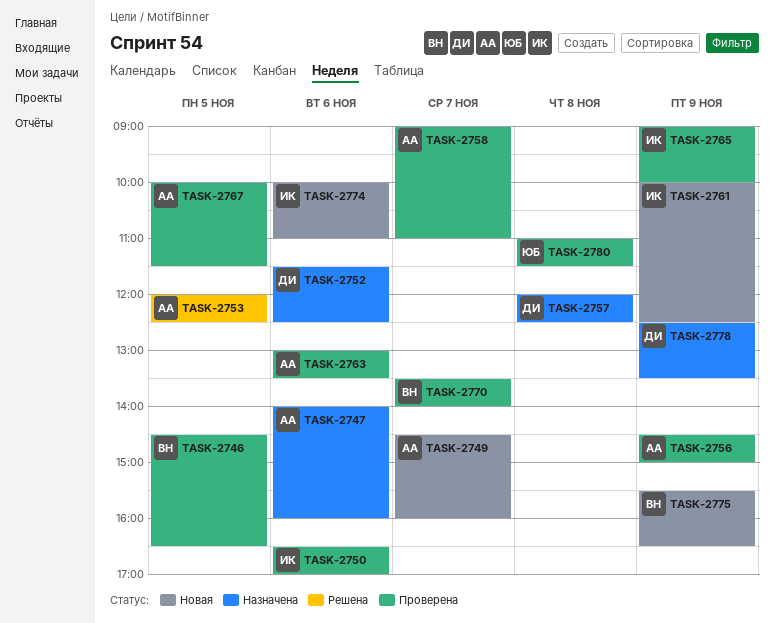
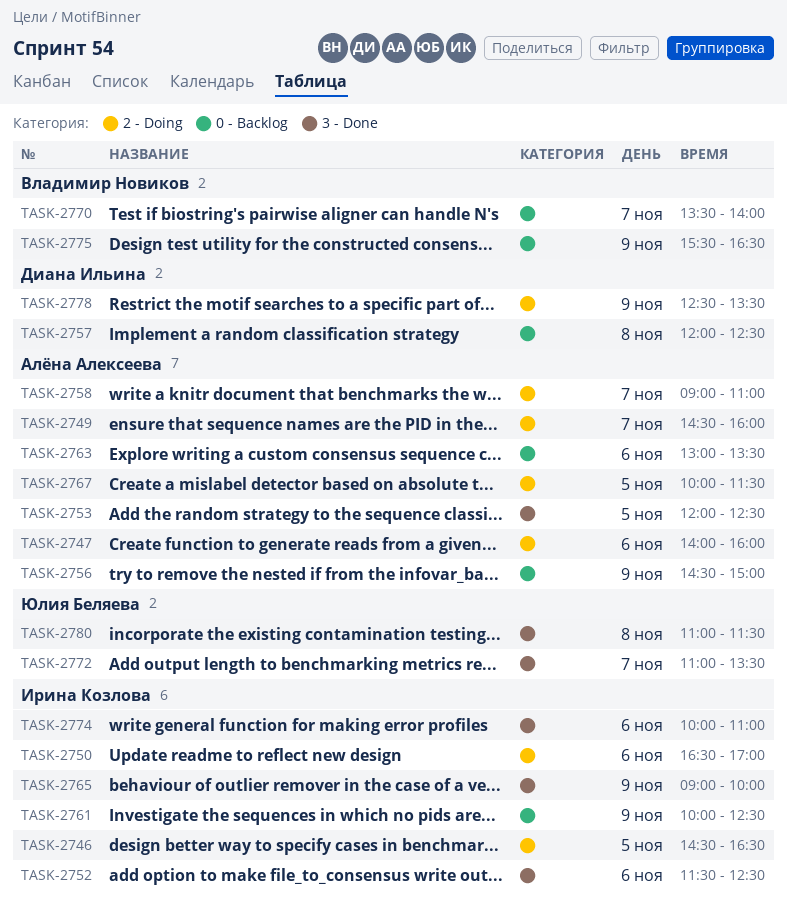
TASK-2746, owner: Владимир Новиков -> Ирина Козлова
TASK-2752, owner: Диана Ильина -> Ирина Козлова
TASK-2772: none -> present

